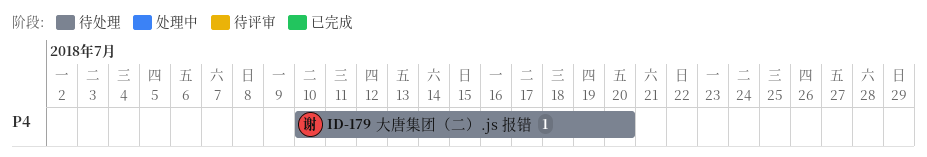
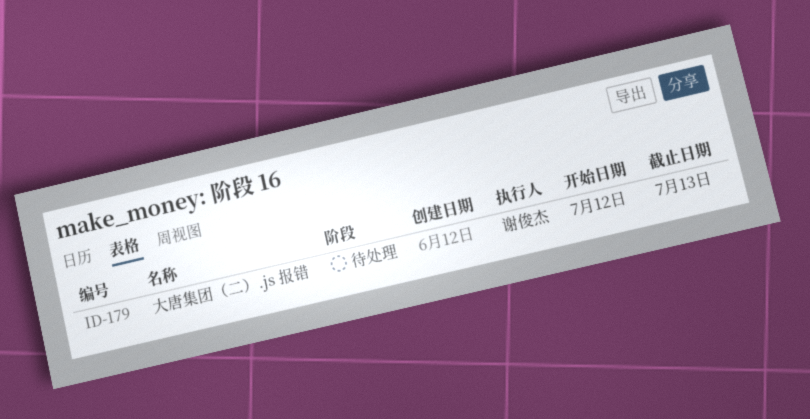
ID-179, start: Jul 10 -> Jul 12
ID-179, due: Jul 20 -> Jul 13

